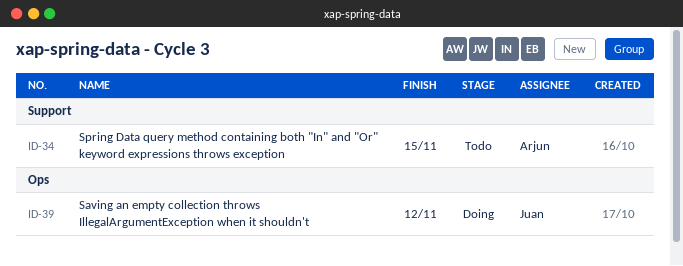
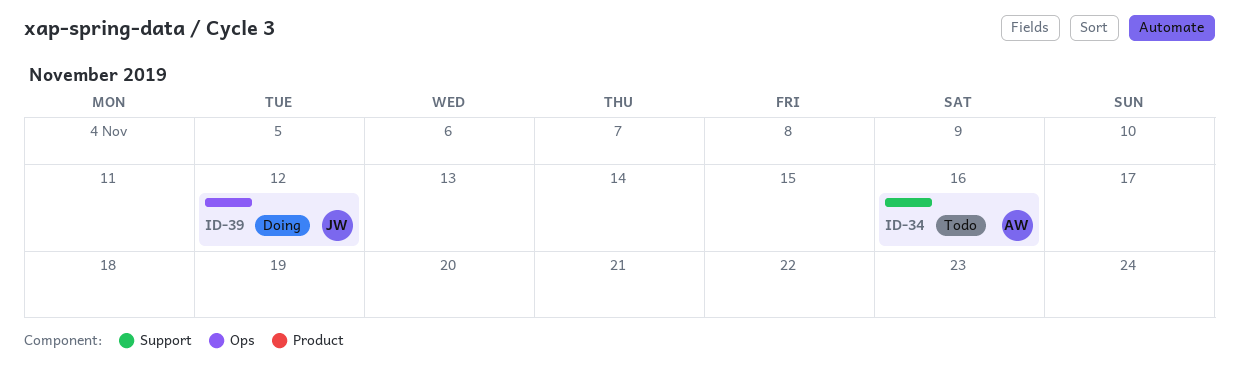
ID-34, due: Nov 15 -> Nov 16

